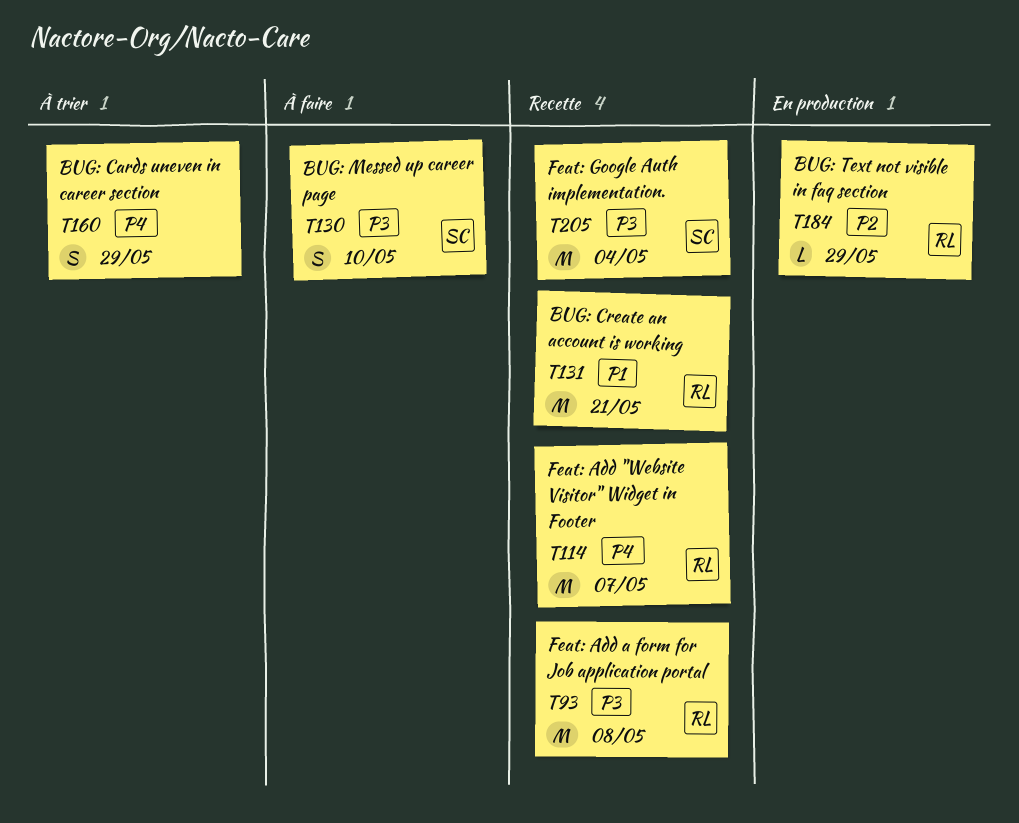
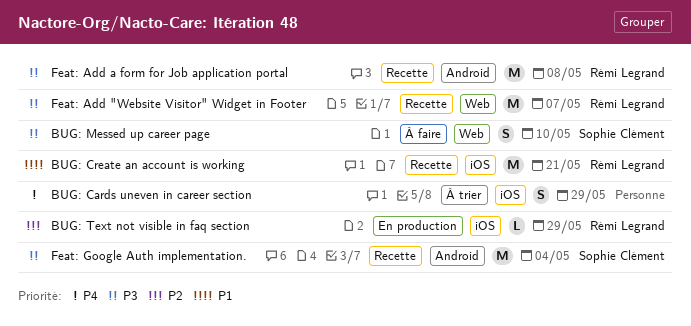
Feat: Add "Website Visitor" Widget in Footer, priority: P4 -> P3

